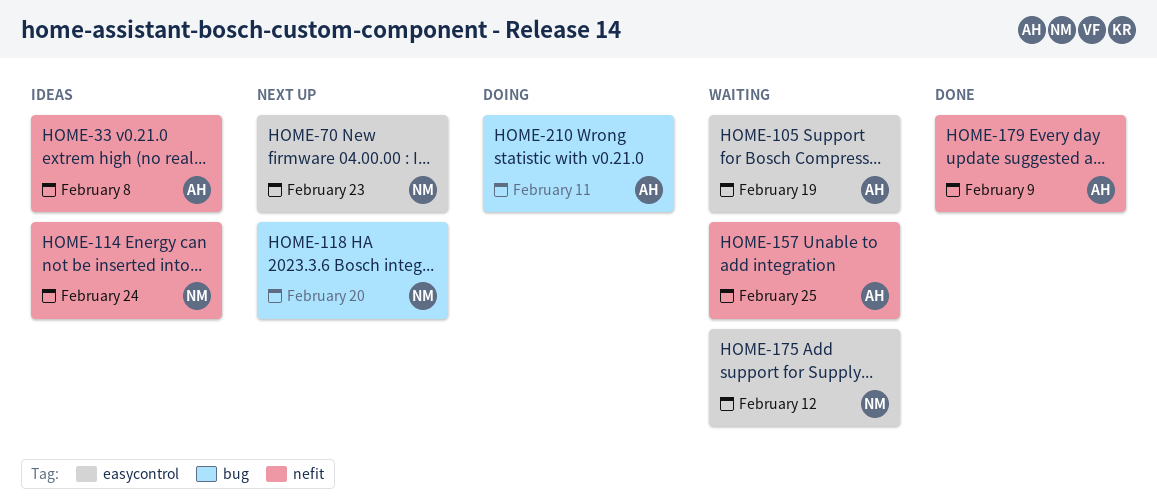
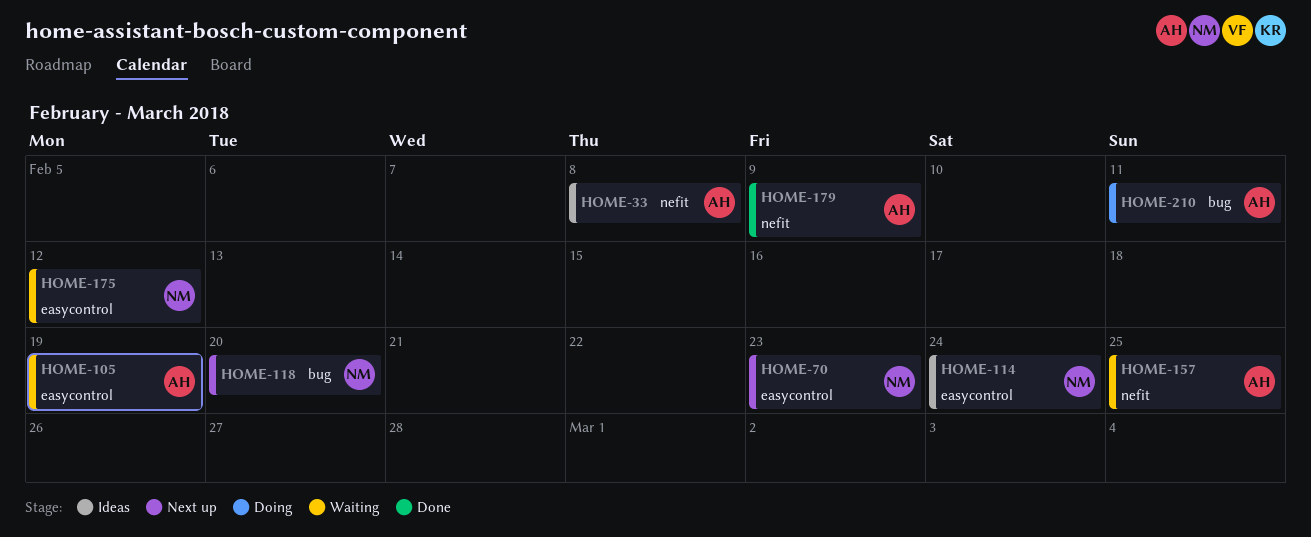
HOME-114, label: nefit -> easycontrol

